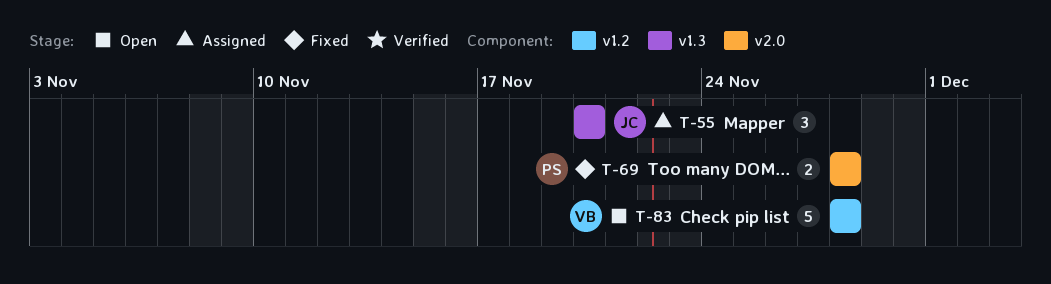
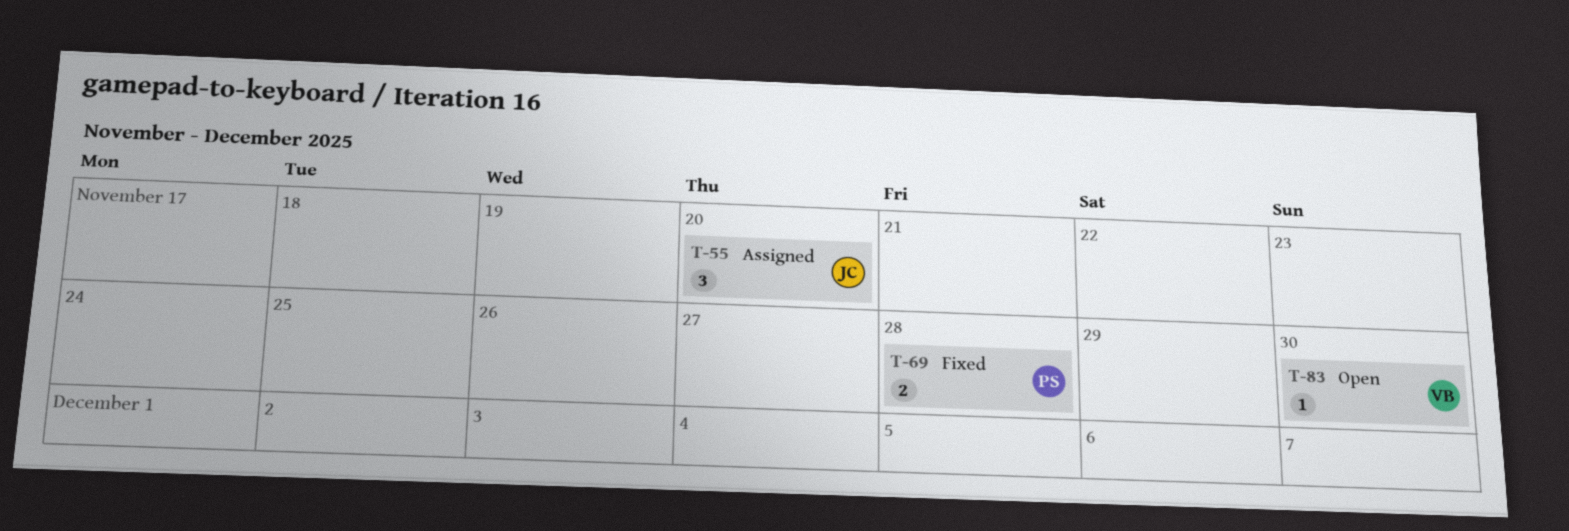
T-83, estimate: 5 -> 1
T-83, due: Nov 28 -> Nov 30

